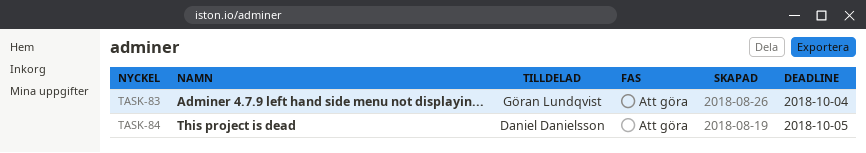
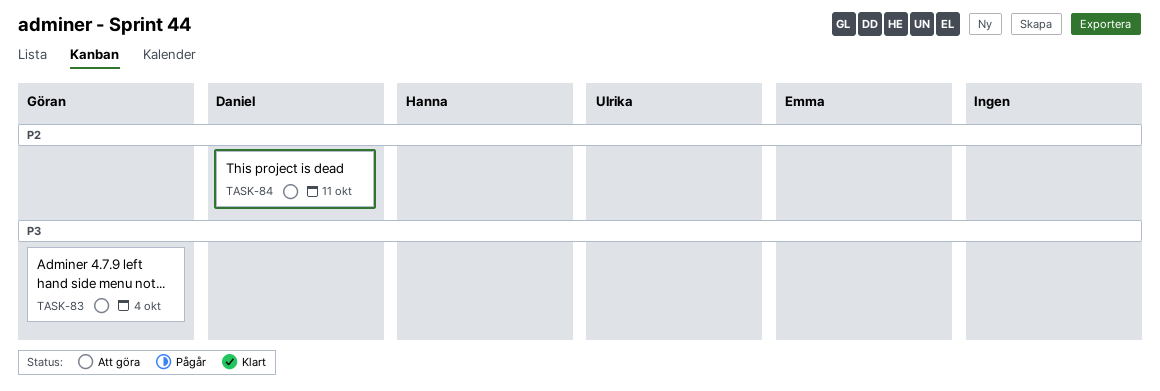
TASK-84, due: Oct 5 -> Oct 11

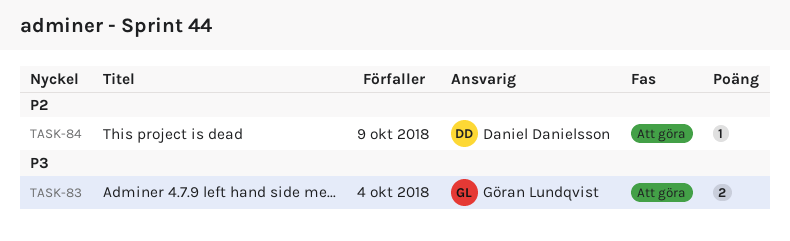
TASK-84, due: Oct 11 -> Oct 9

